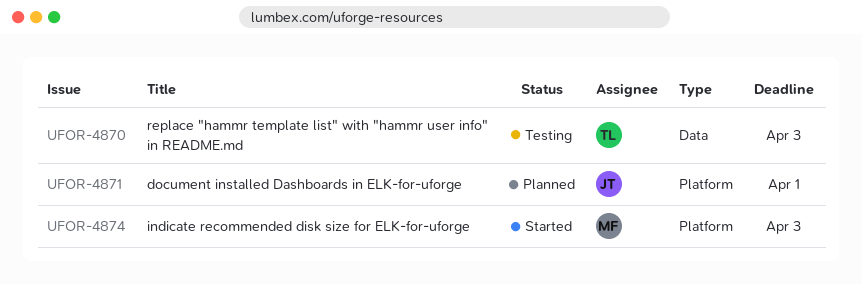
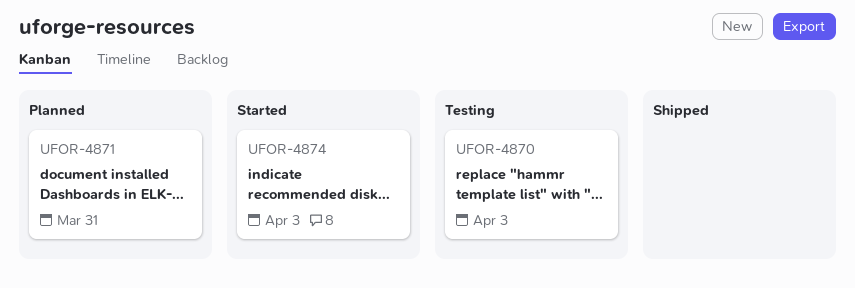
UFOR-4871, due: Apr 1 -> Mar 31

